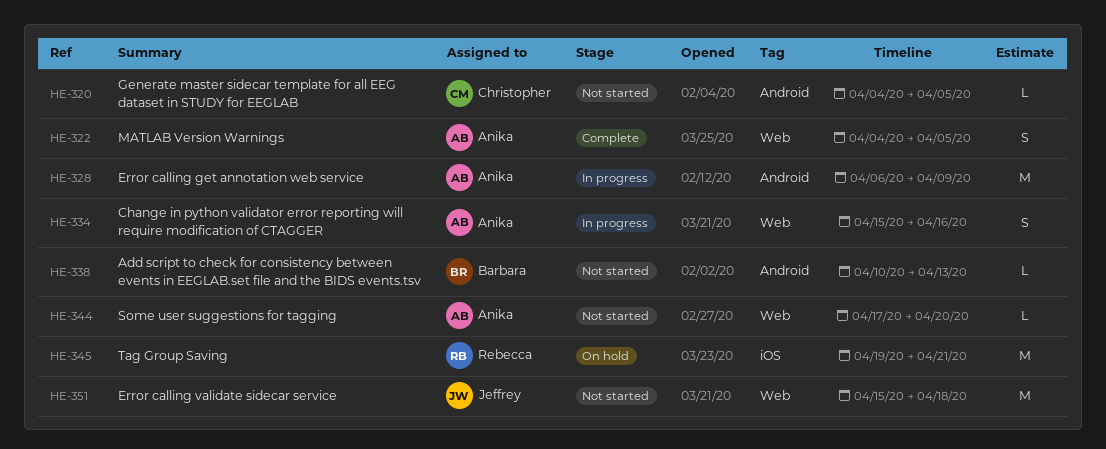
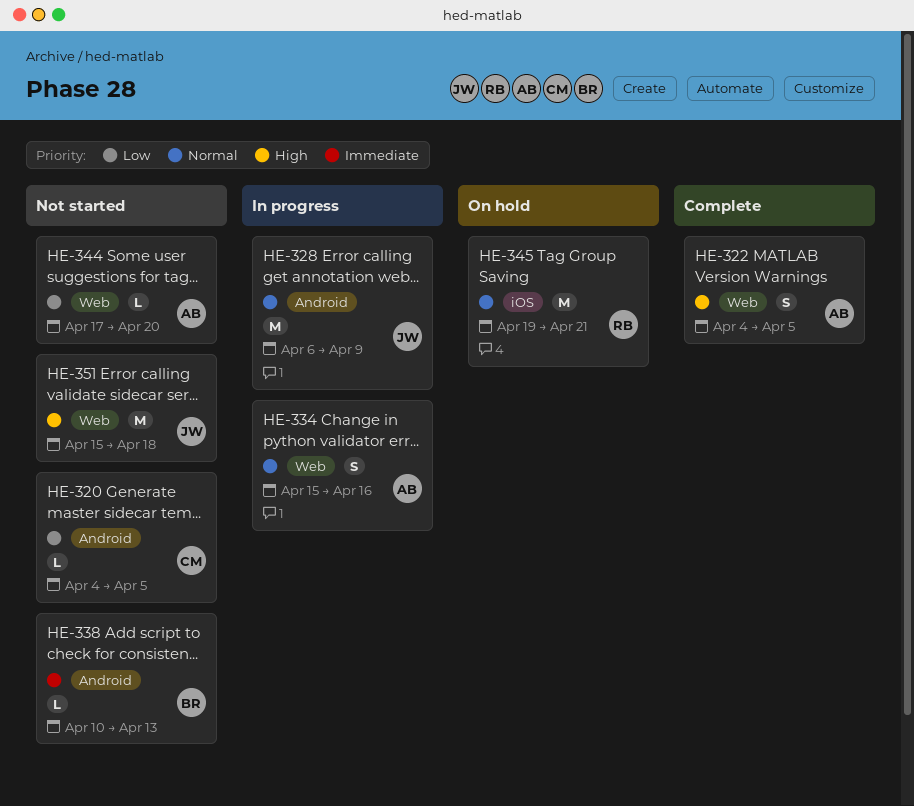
HE-328, owner: Anika -> Jeffrey

